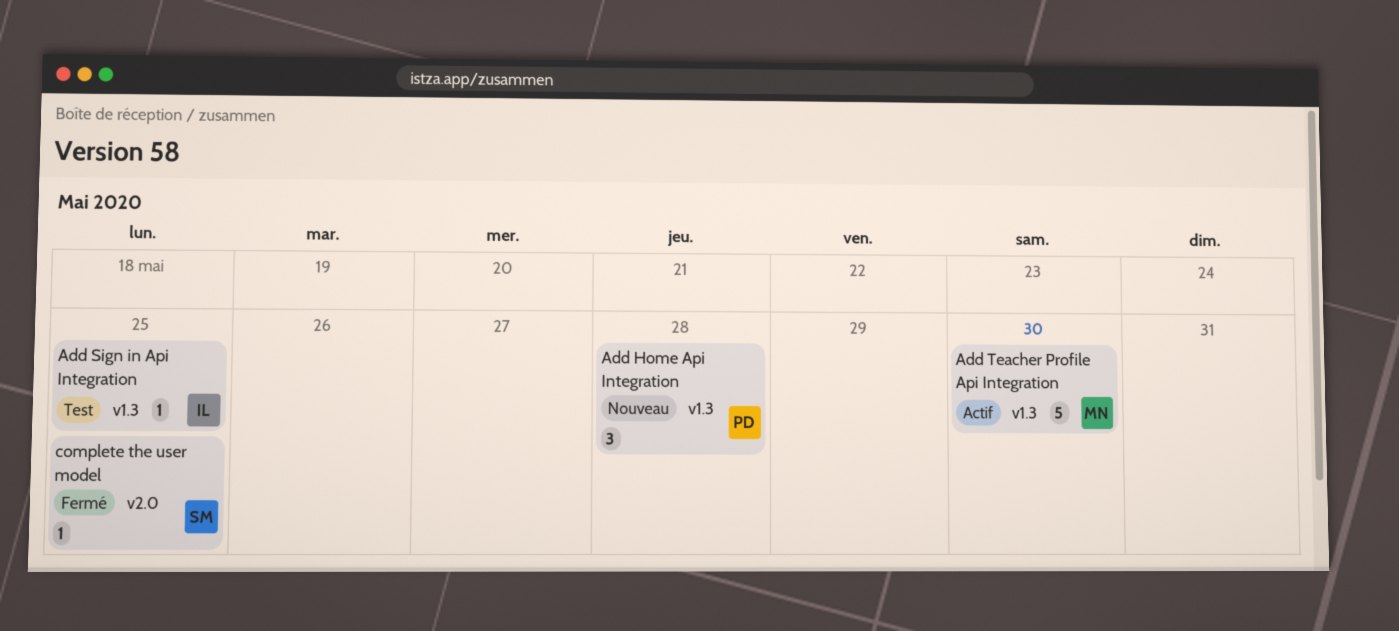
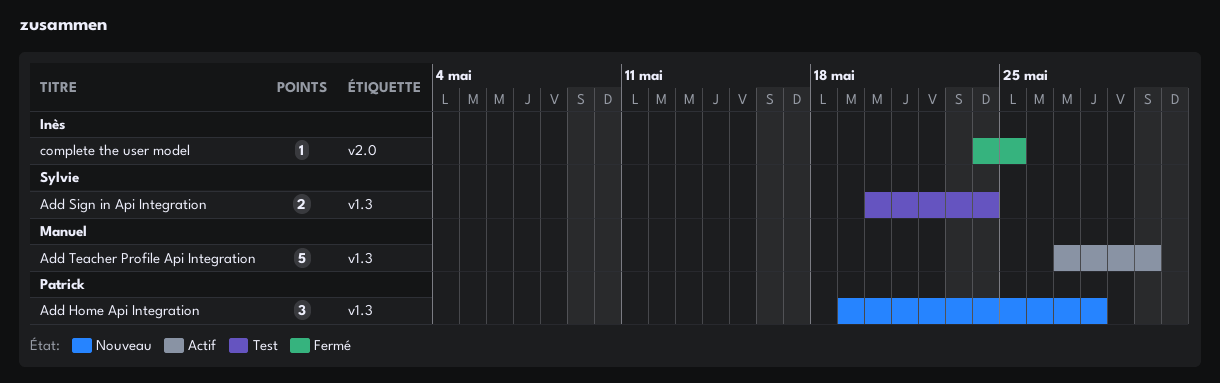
Add Sign in Api Integration, owner: Inès -> Sylvie
Add Sign in Api Integration, estimate: 1 -> 2
Add Sign in Api Integration, due: May 25 -> May 24
complete the user model, owner: Sylvie -> Inès

